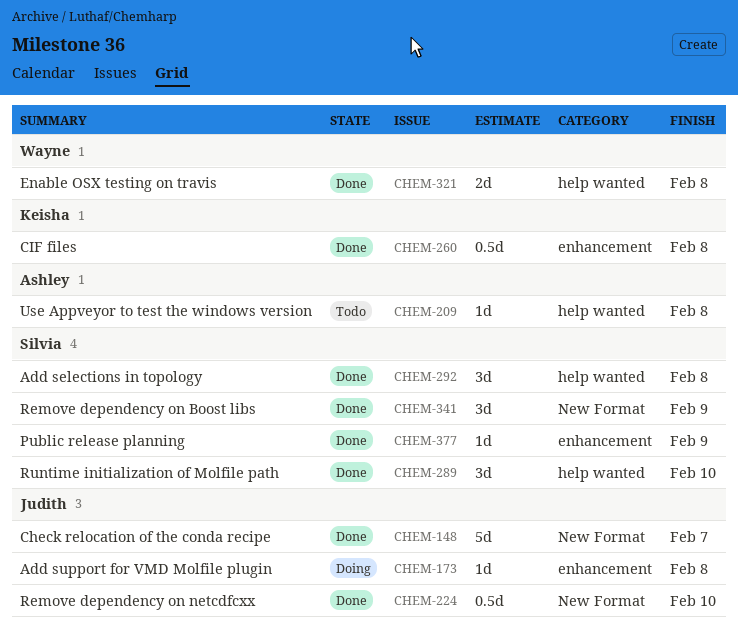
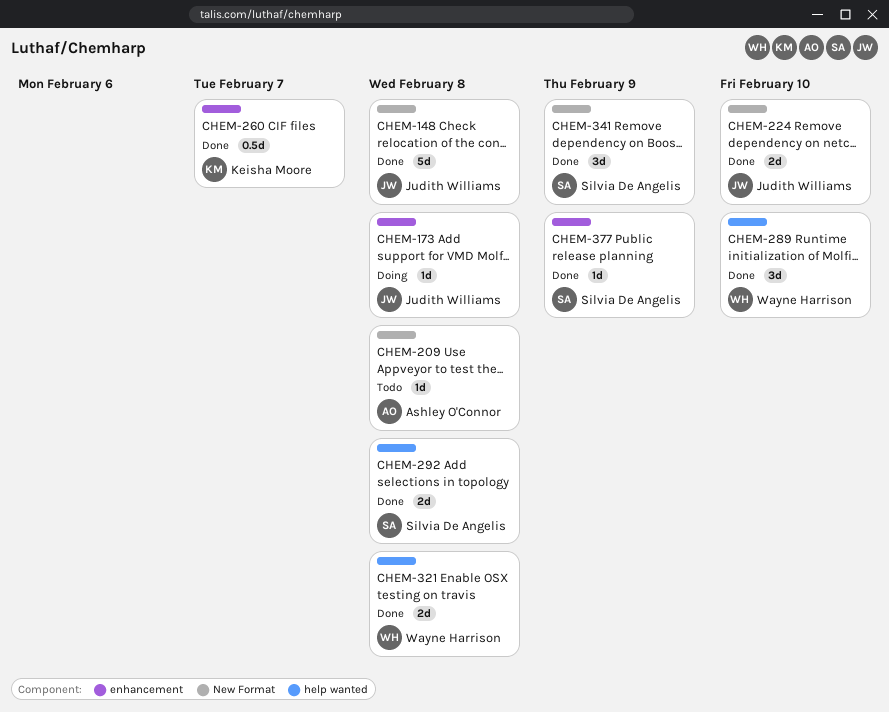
CHEM-148, due: Feb 7 -> Feb 8
CHEM-209, label: help wanted -> New Format
CHEM-224, estimate: 0.5d -> 2d
CHEM-260, due: Feb 8 -> Feb 7
CHEM-289, owner: Silvia De Angelis -> Wayne Harrison
CHEM-292, estimate: 3d -> 2d

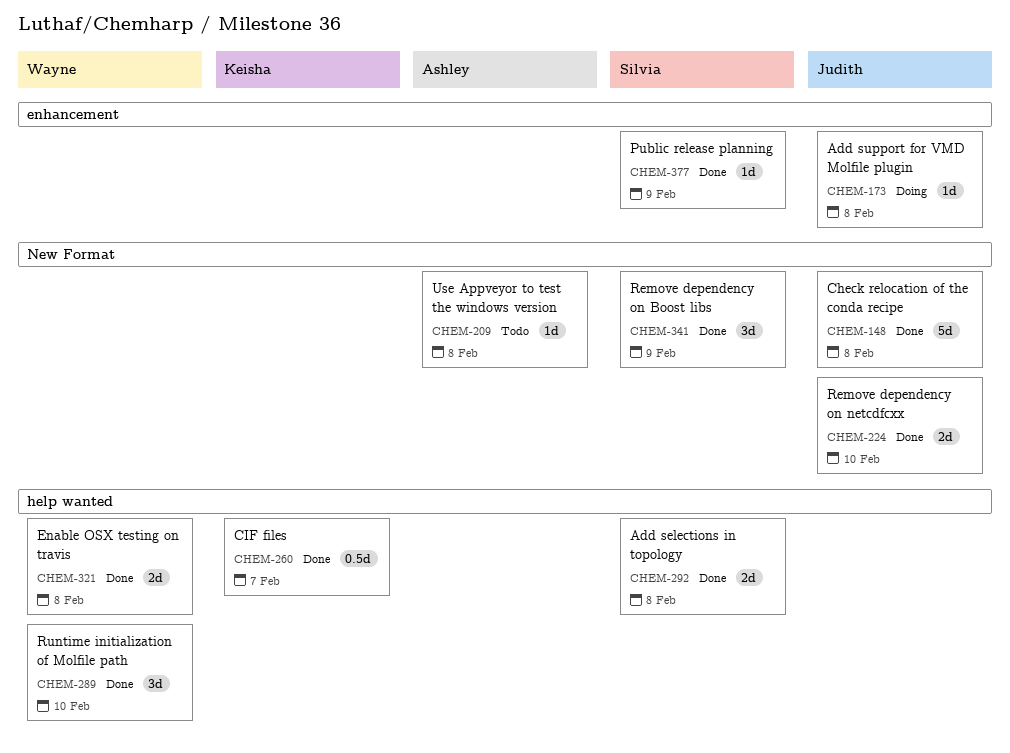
CHEM-260, label: enhancement -> help wanted

